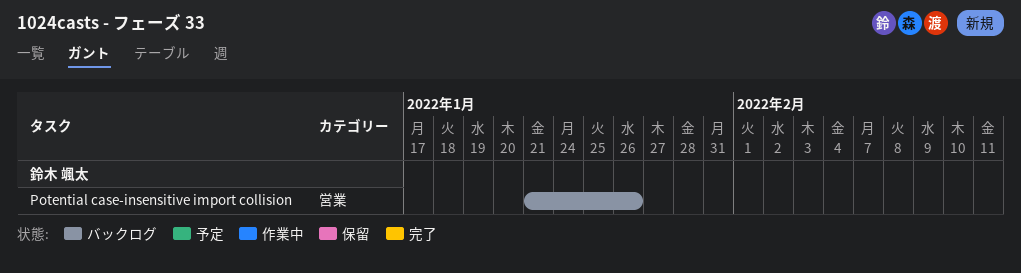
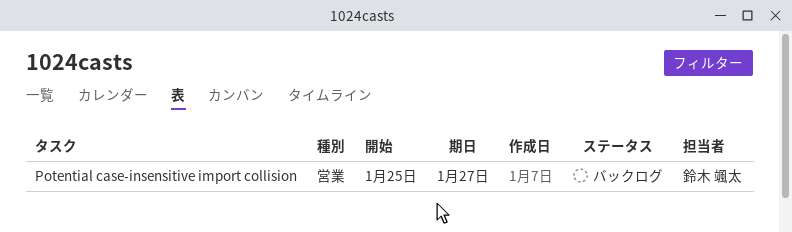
Potential case-insensitive import collision, start: Jan 21 -> Jan 25
Potential case-insensitive import collision, due: Jan 26 -> Jan 27

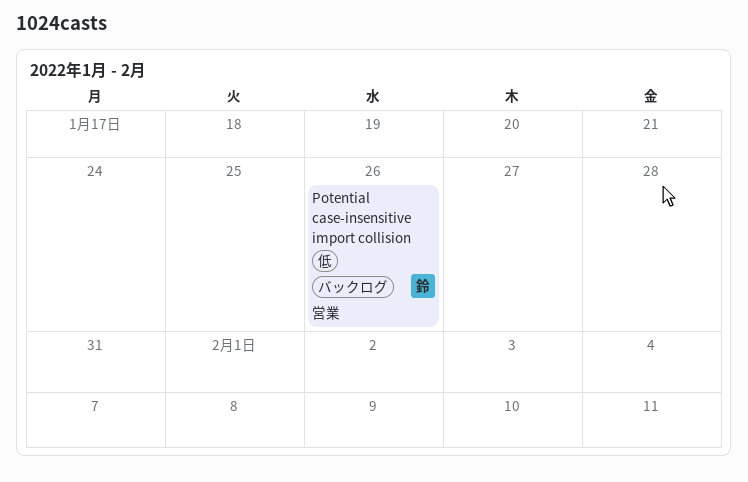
Potential case-insensitive import collision, due: Jan 27 -> Jan 26

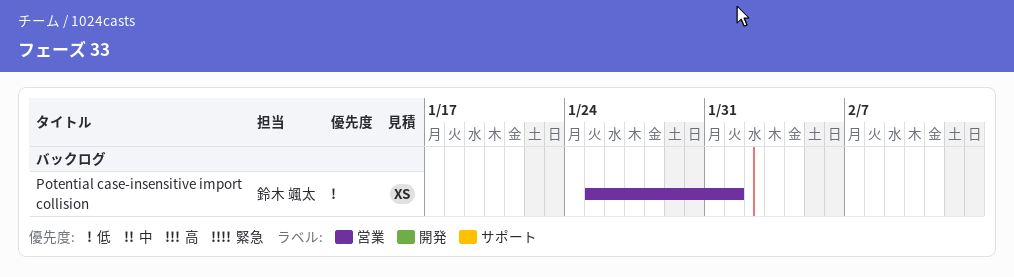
Potential case-insensitive import collision, due: Jan 26 -> Feb 1

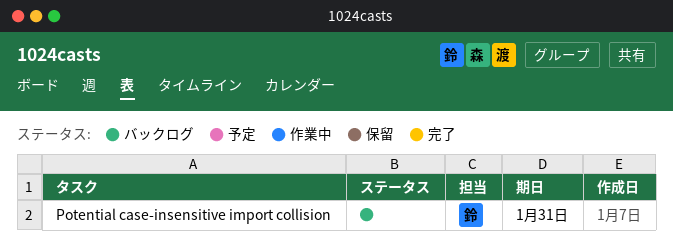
Potential case-insensitive import collision, due: Feb 1 -> Jan 31

